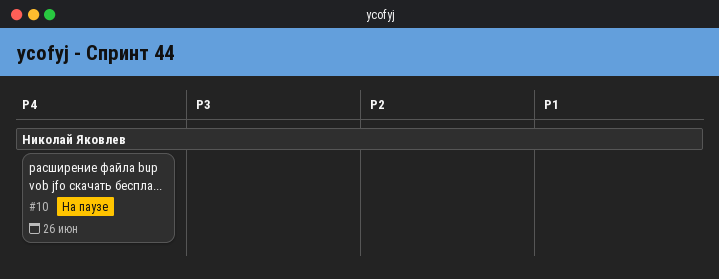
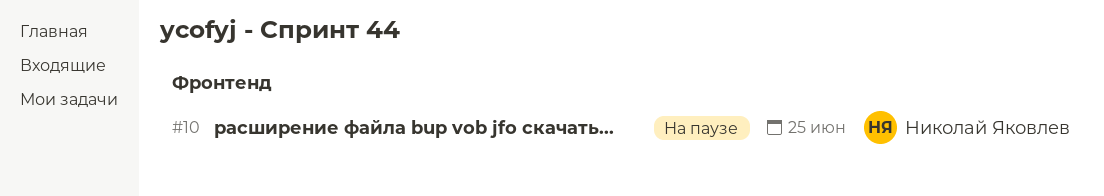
#10, due: Jun 26 -> Jun 25

